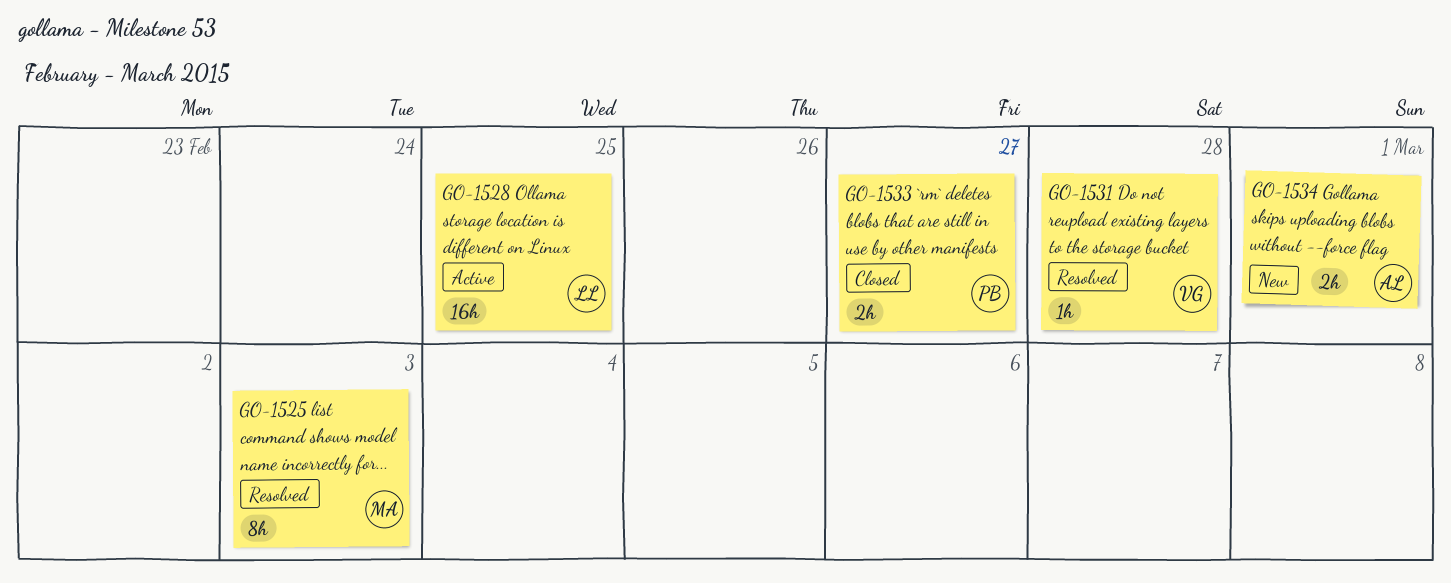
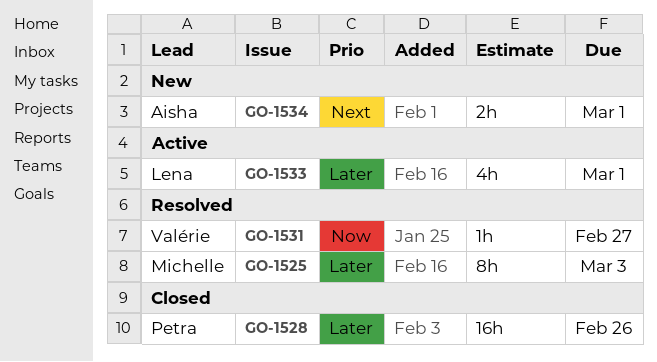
GO-1528, status: Active -> Closed
GO-1528, owner: Lena -> Petra
GO-1528, due: Feb 25 -> Feb 26
GO-1531, due: Feb 28 -> Feb 27
GO-1533, status: Closed -> Active
GO-1533, owner: Petra -> Lena
GO-1533, estimate: 2h -> 4h
GO-1533, due: Feb 27 -> Mar 1

